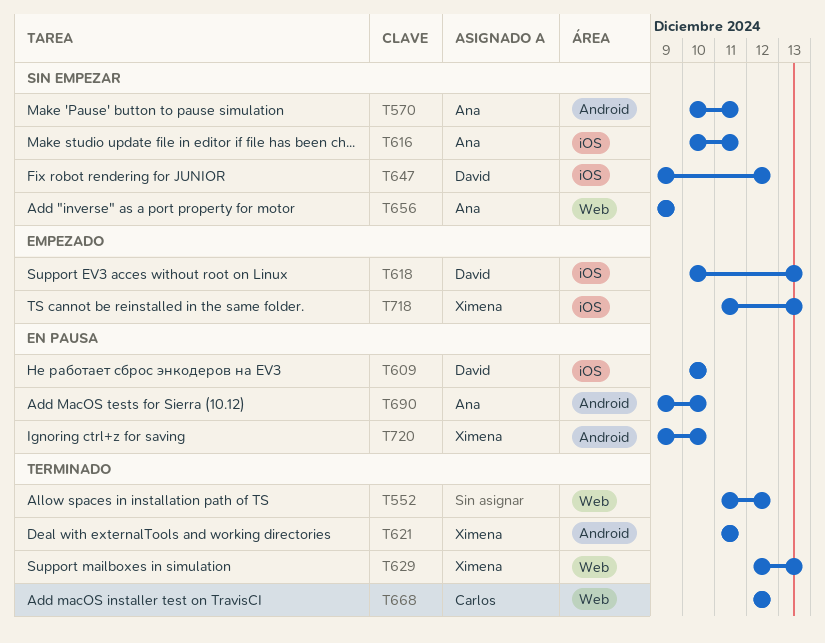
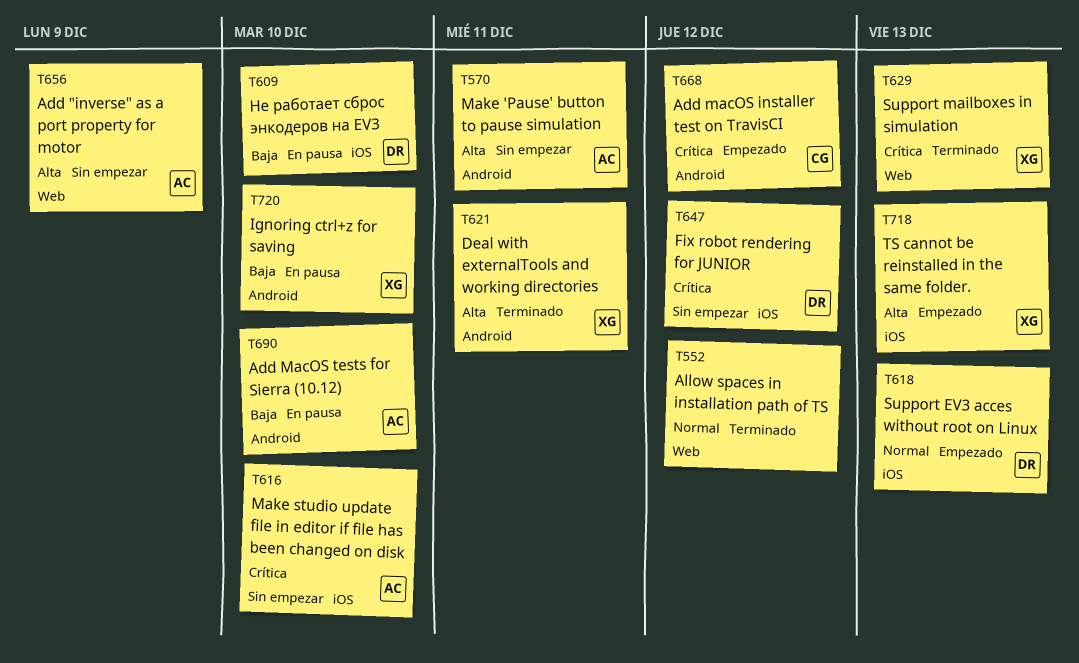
T616, due: Dec 11 -> Dec 10
T668, status: Terminado -> Empezado
T668, label: Web -> Android

